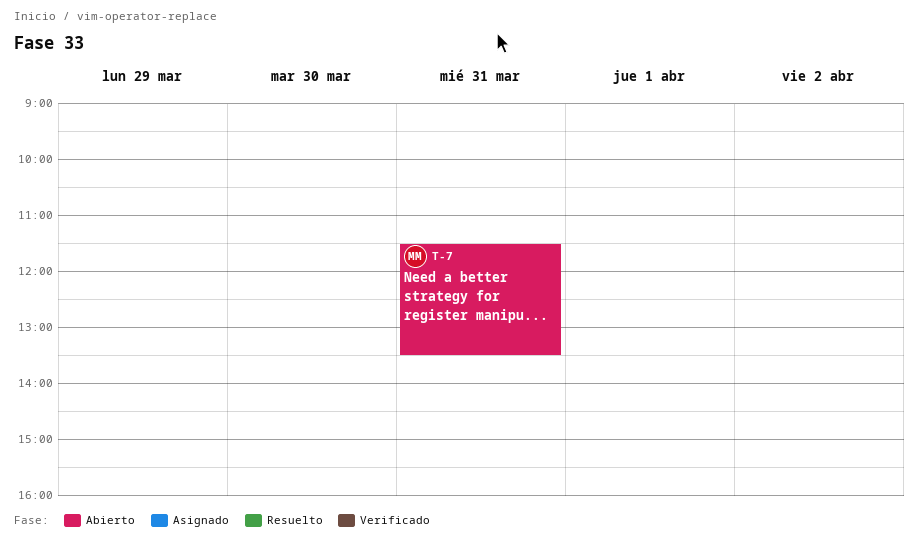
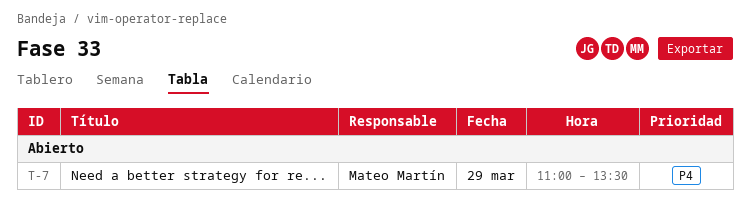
T-7, day: Mar 31 -> Mar 29
T-7, begins: 11:30 -> 11:00

